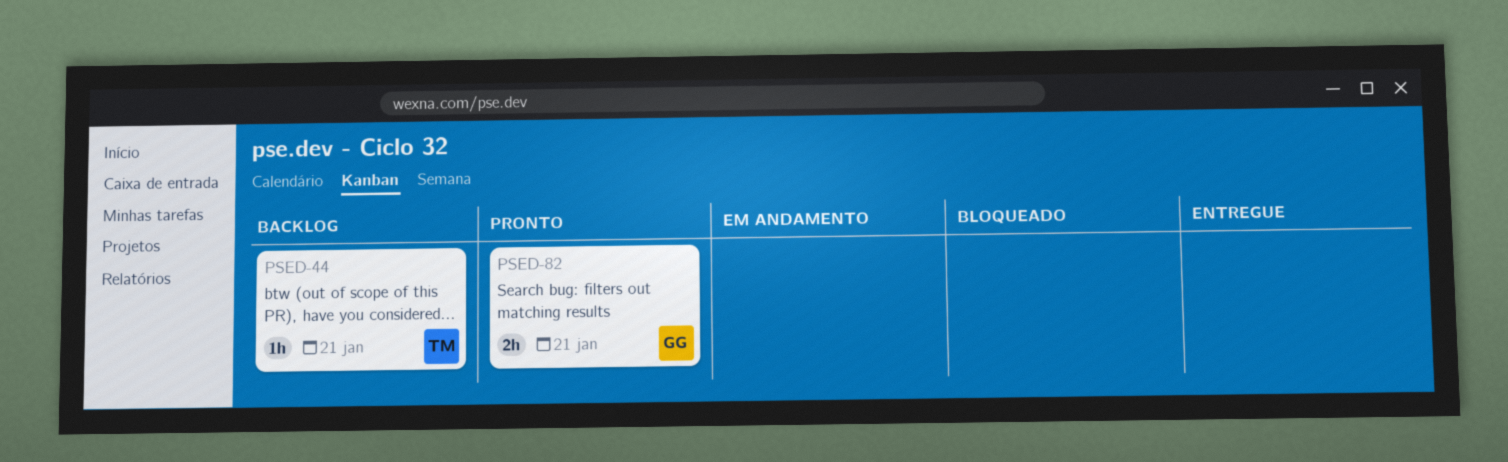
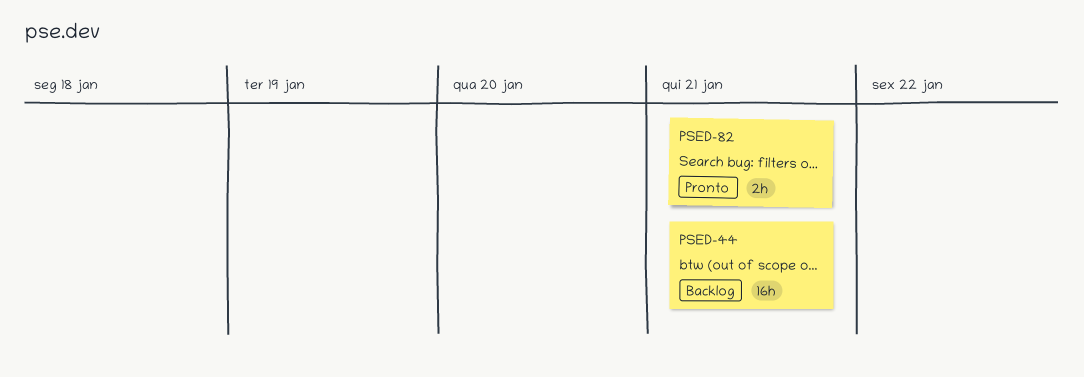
PSED-44, estimate: 1h -> 16h

